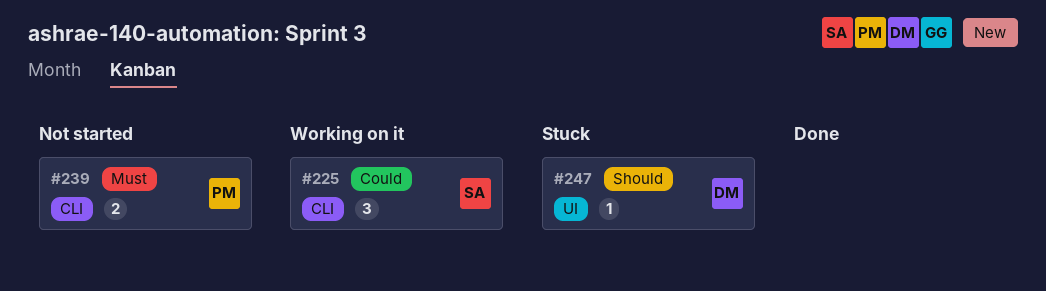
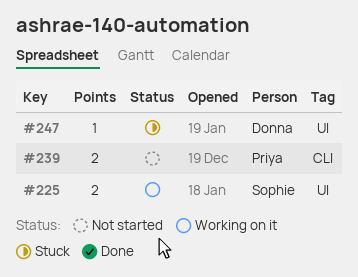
#225, label: CLI -> UI
#225, estimate: 3 -> 2

